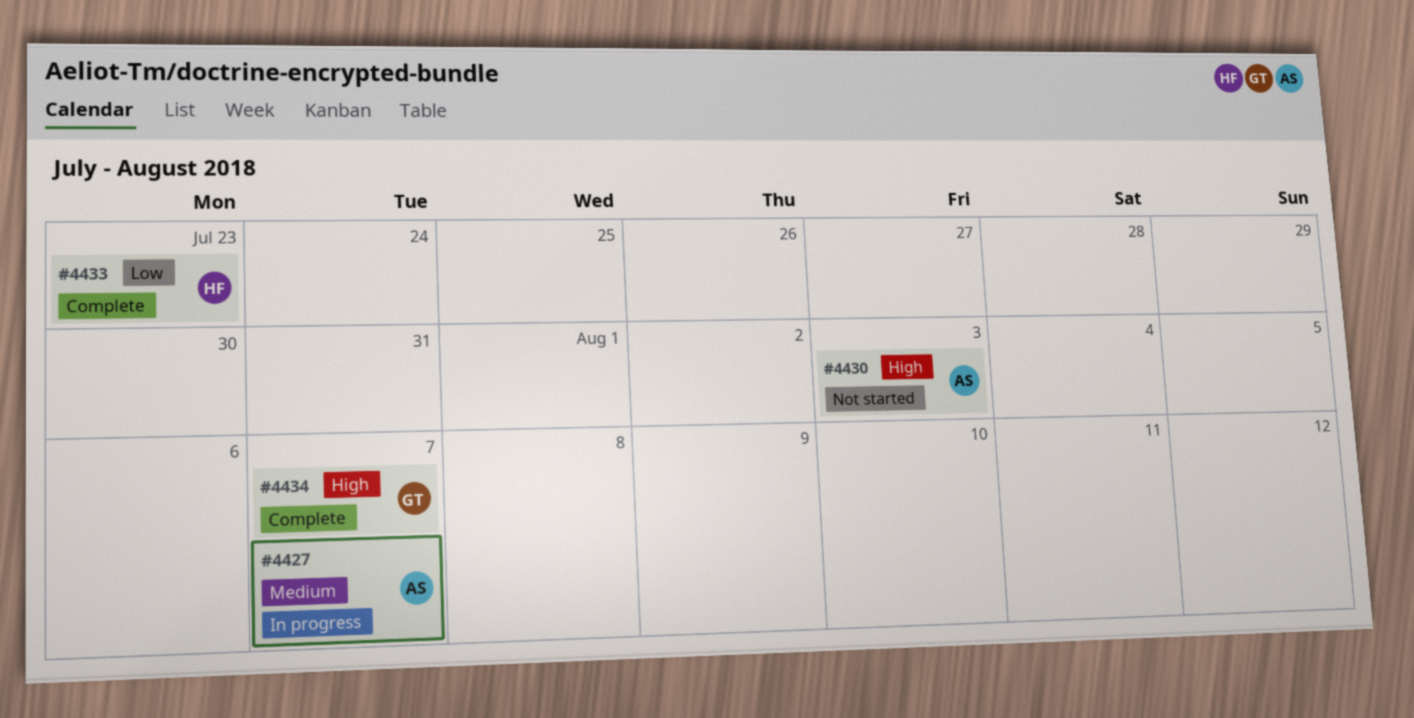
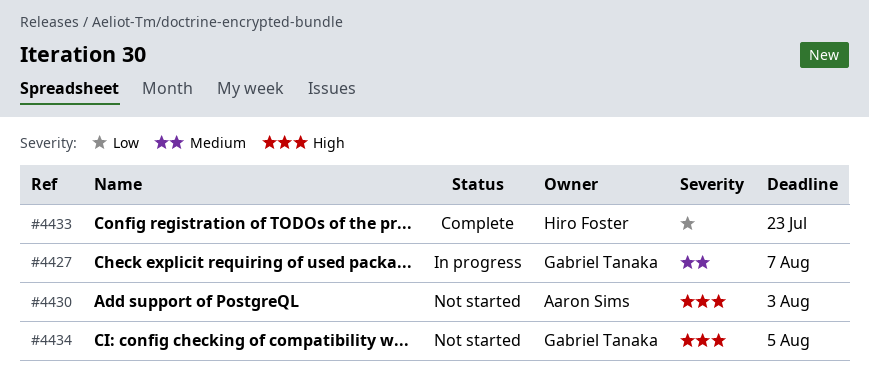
#4427, owner: Aaron Sims -> Gabriel Tanaka
#4434, status: Complete -> Not started
#4434, due: Aug 7 -> Aug 5

